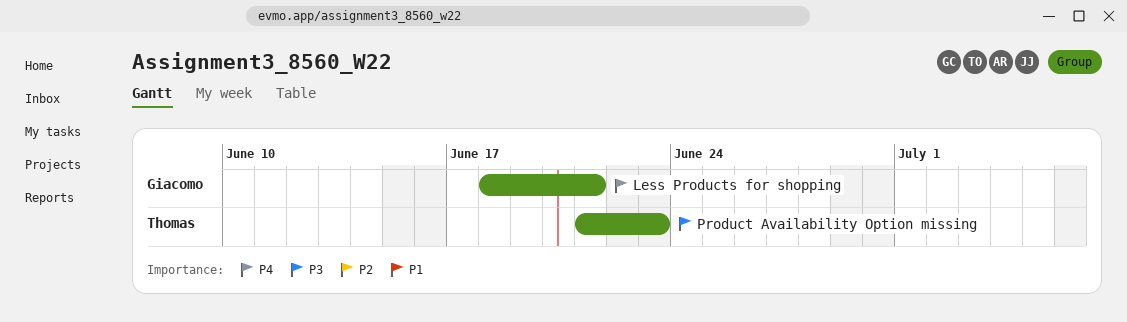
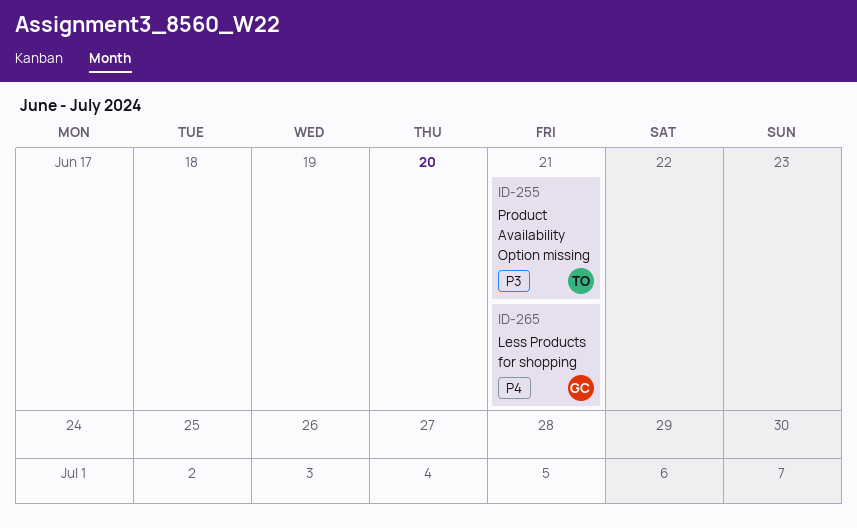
Product Availability Option missing, due: Jun 23 -> Jun 21

